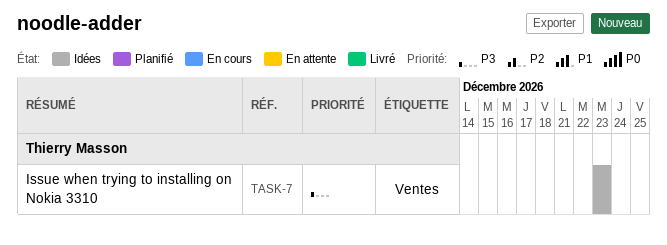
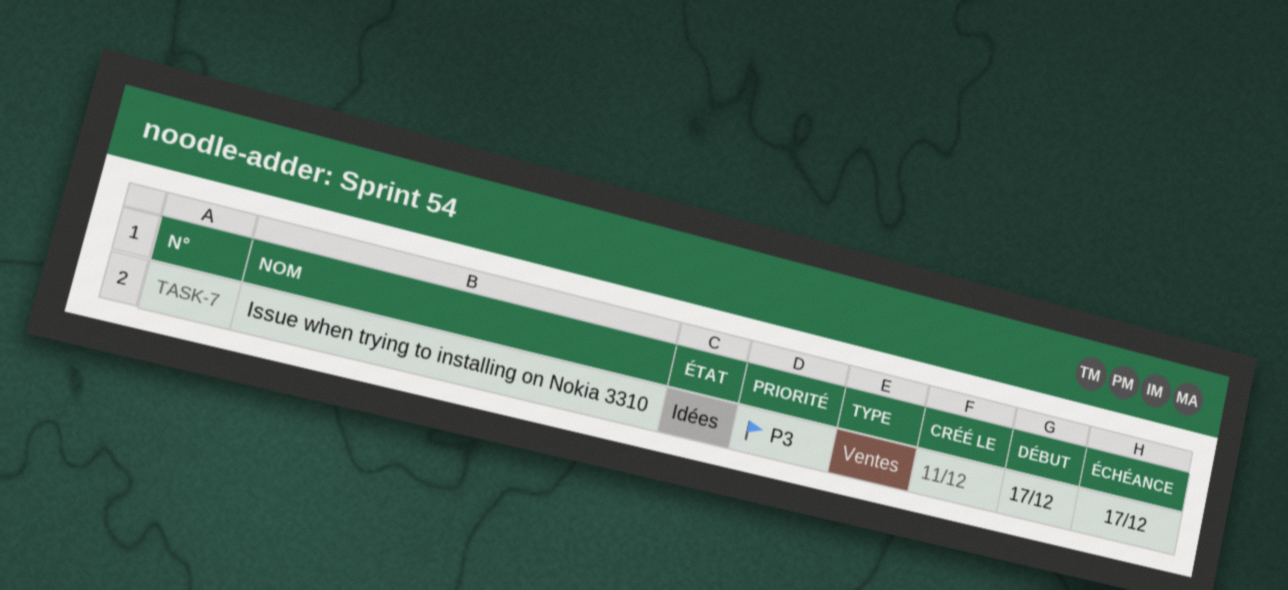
TASK-7, start: Dec 23 -> Dec 17
TASK-7, due: Dec 23 -> Dec 17

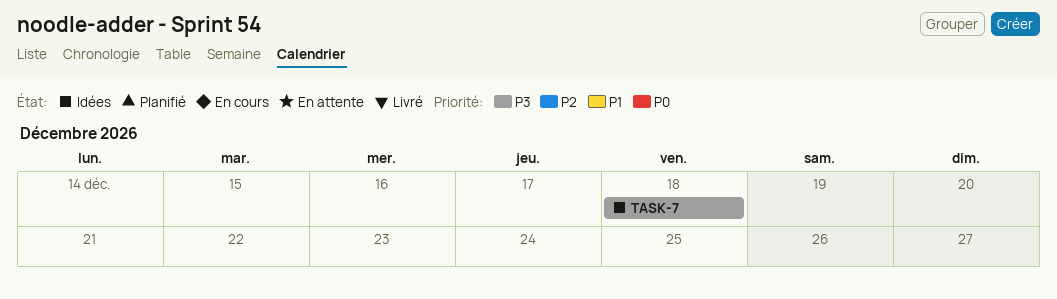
TASK-7, start: Dec 17 -> Dec 18
TASK-7, due: Dec 17 -> Dec 18

